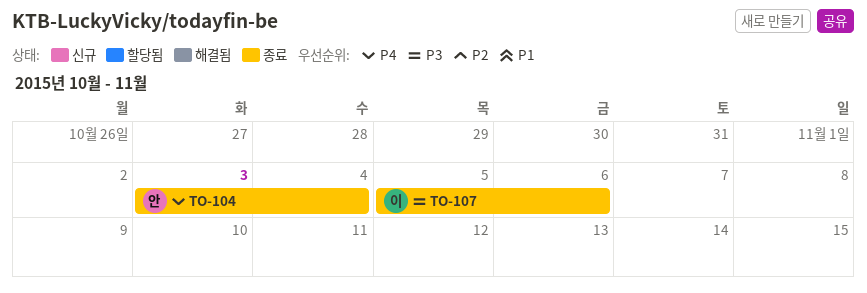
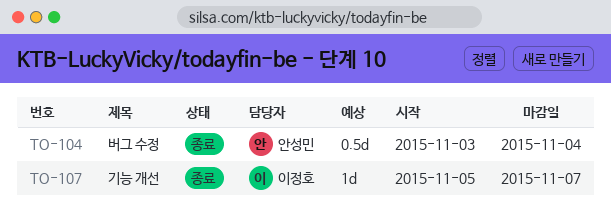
TO-107, due: Nov 6 -> Nov 7

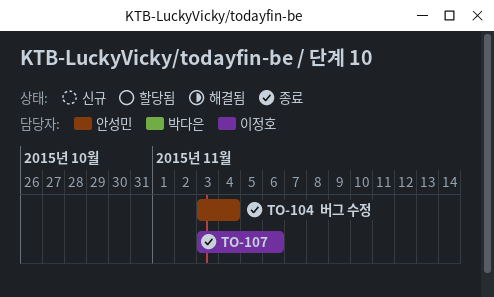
TO-107, start: Nov 5 -> Nov 3
TO-107, due: Nov 7 -> Nov 6

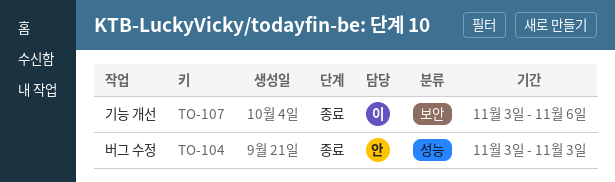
TO-104, due: Nov 4 -> Nov 3

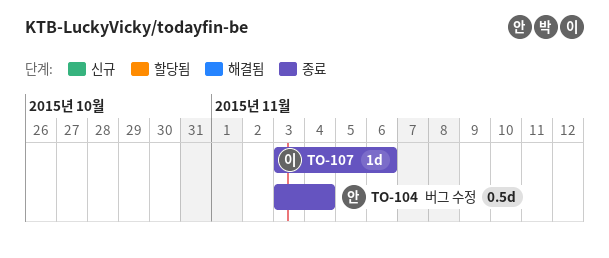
TO-104, due: Nov 3 -> Nov 4

